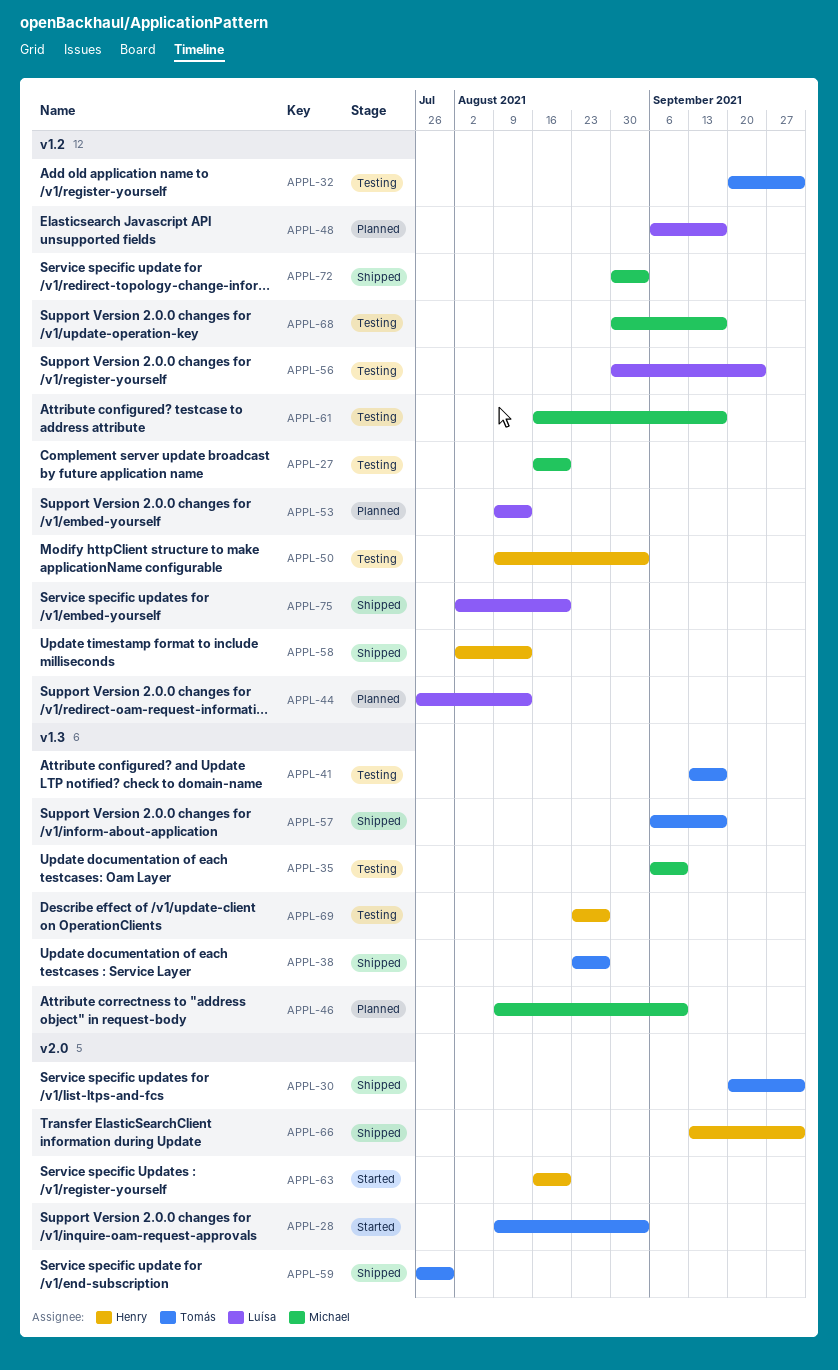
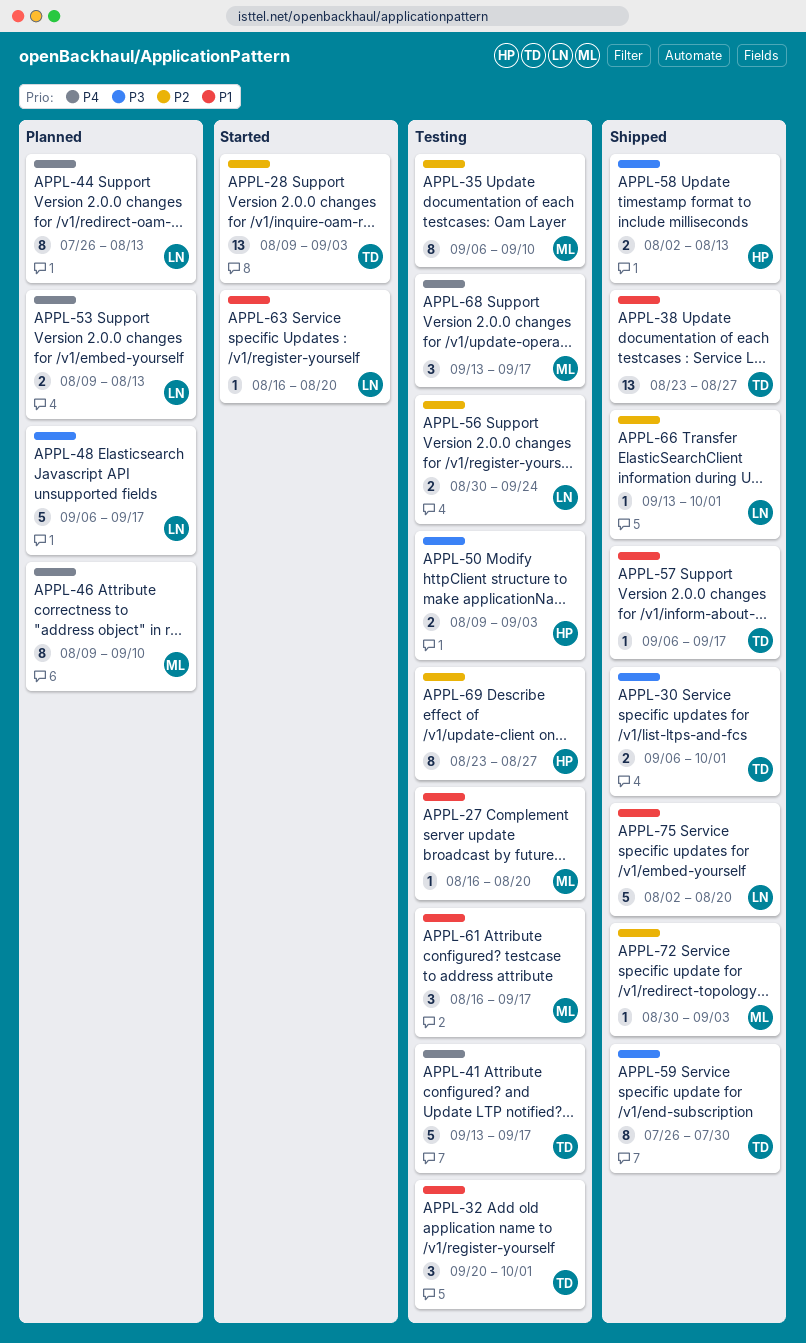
APPL-30, start: Sep 20 -> Sep 6
APPL-63, owner: Henry -> Luísa
APPL-66, owner: Henry -> Luísa
APPL-68, start: Aug 30 -> Sep 13

